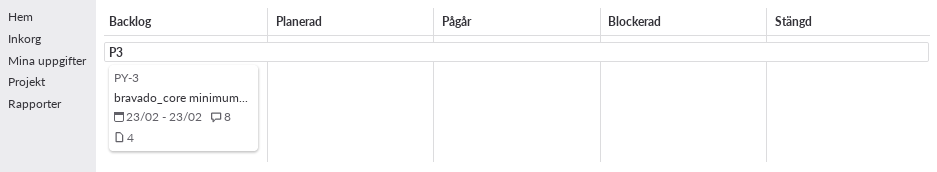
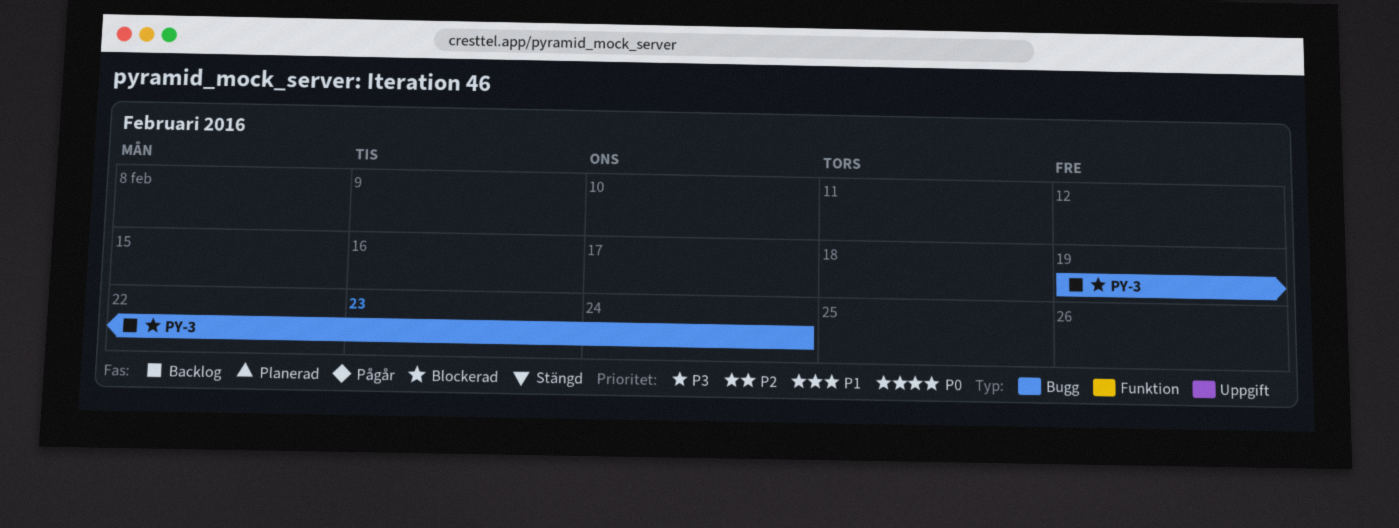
PY-3, start: Feb 23 -> Feb 19
PY-3, due: Feb 23 -> Feb 24

